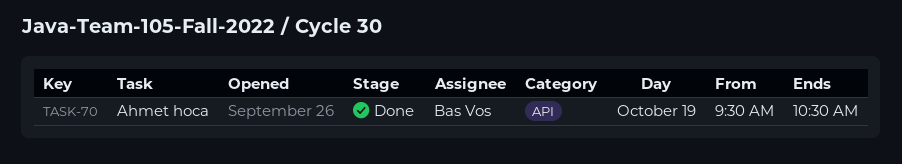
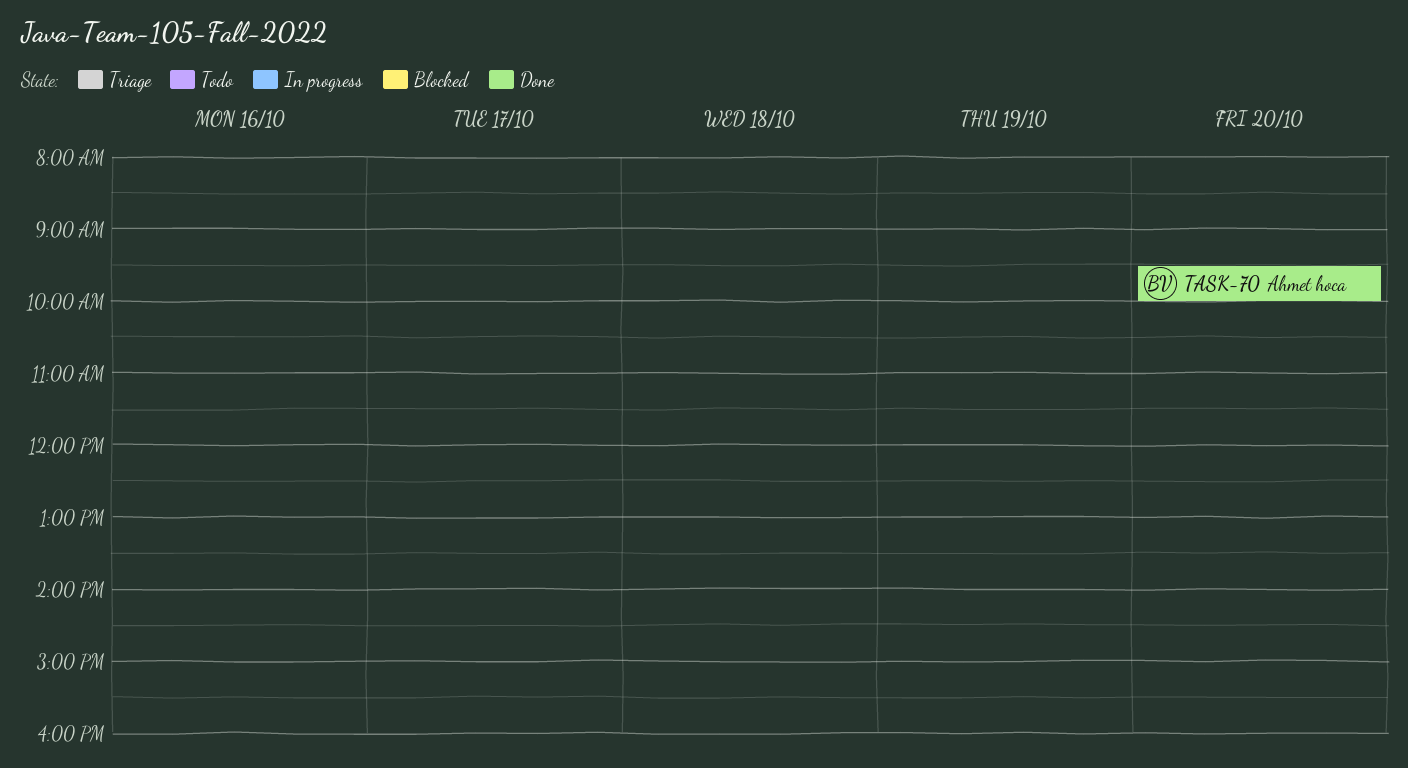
TASK-70, day: Oct 19 -> Oct 20
TASK-70, ends: 10:30 -> 10:00

